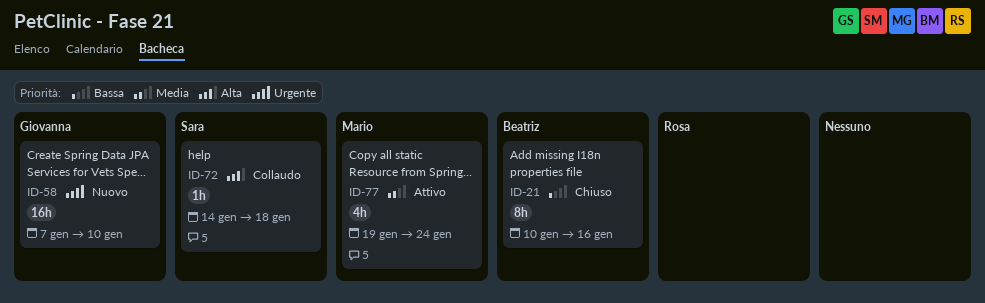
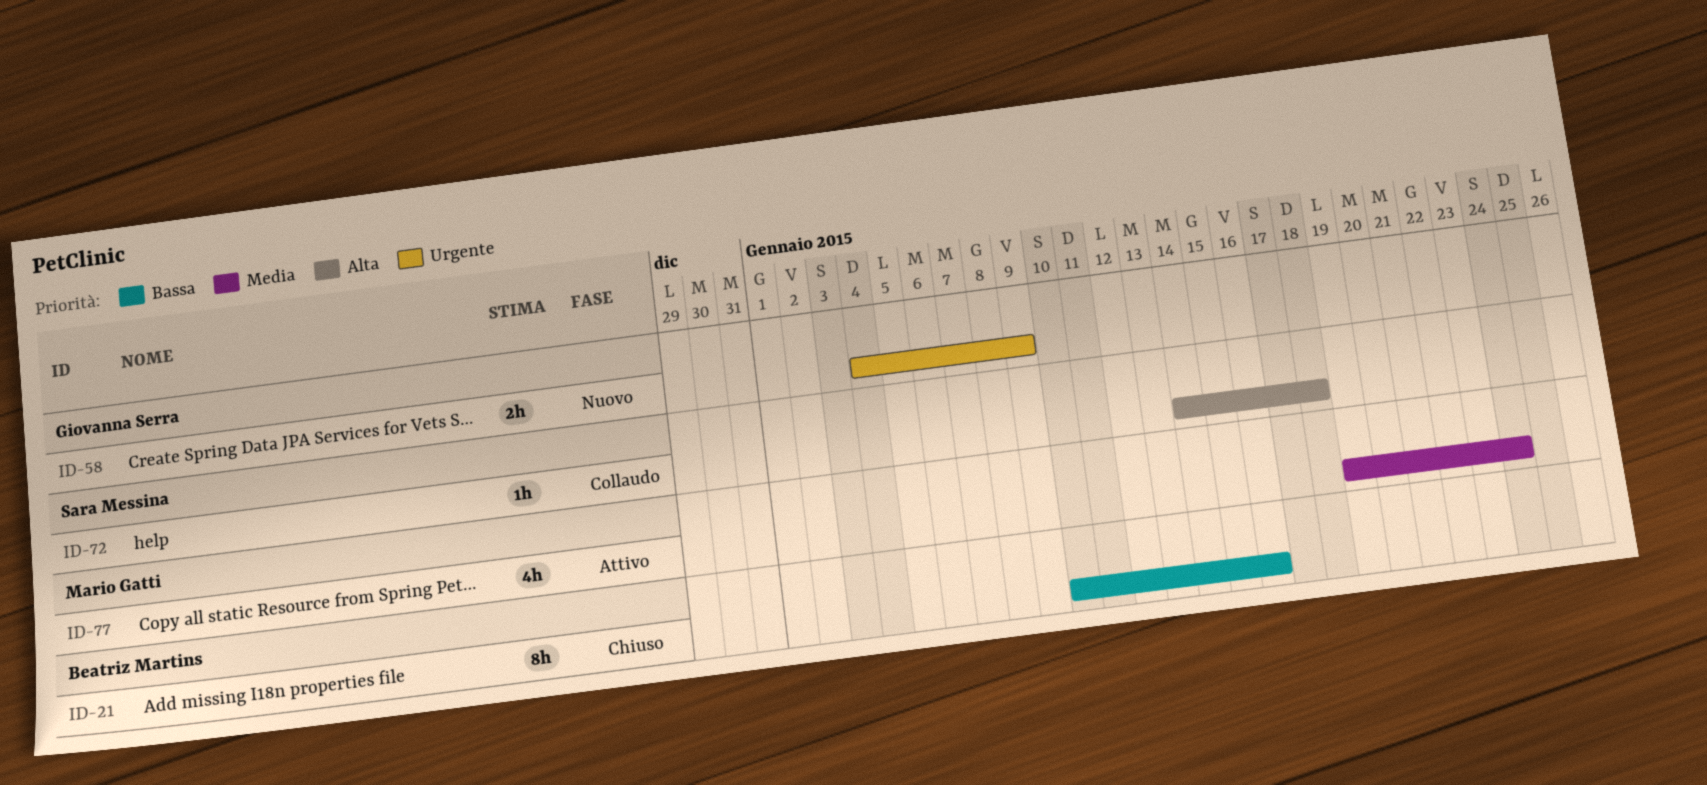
ID-58, estimate: 16h -> 2h
ID-58, start: Jan 7 -> Jan 4
ID-58, due: Jan 10 -> Jan 9

